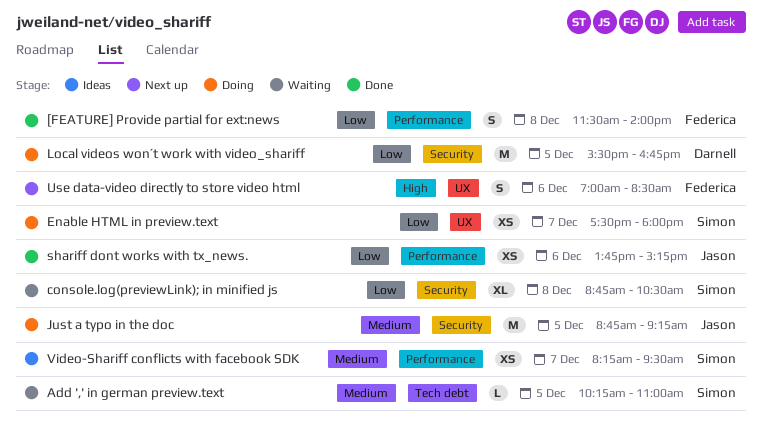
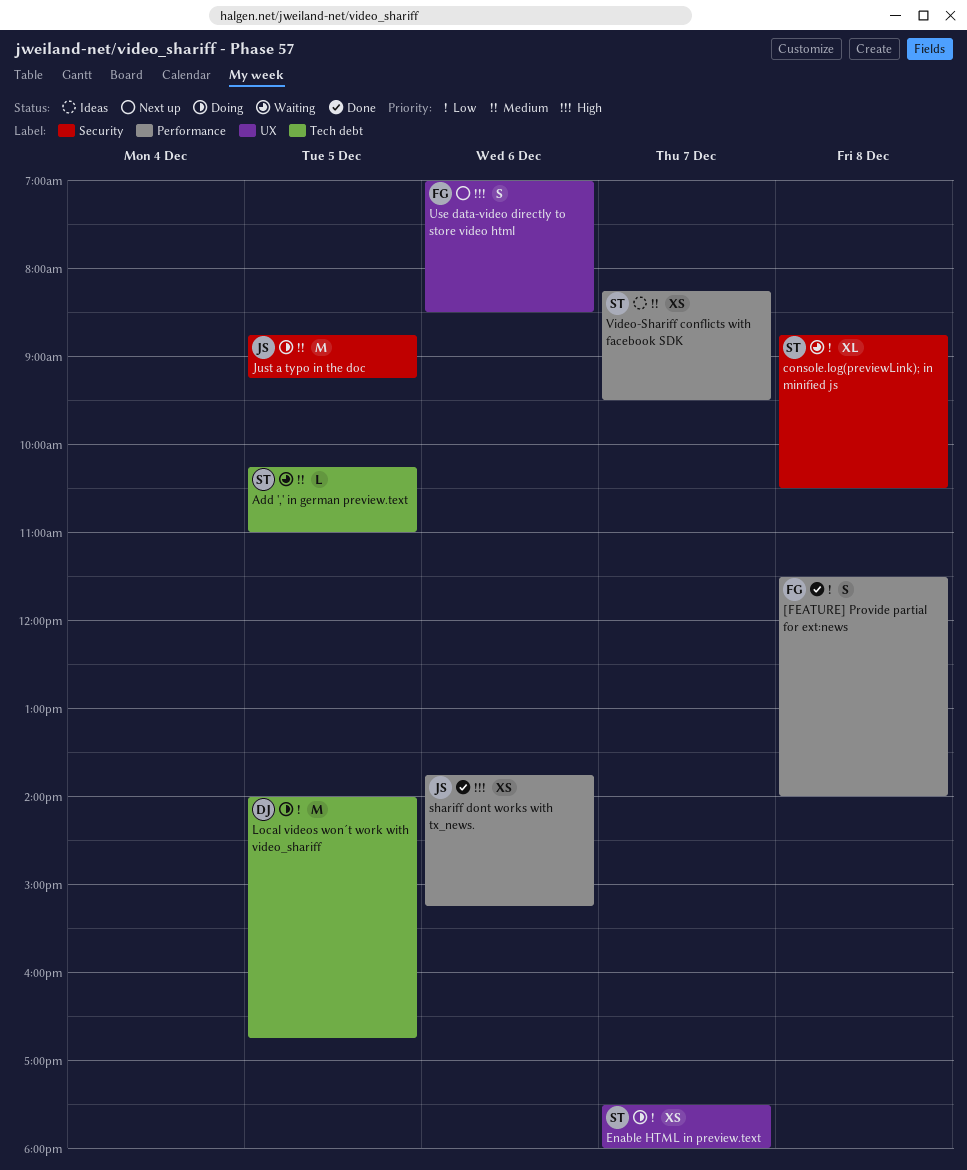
Local videos won´t work with video_shariff, label: Security -> Tech debt
Local videos won´t work with video_shariff, begins: 15:30 -> 14:00
shariff dont works with tx_news., priority: Low -> High

